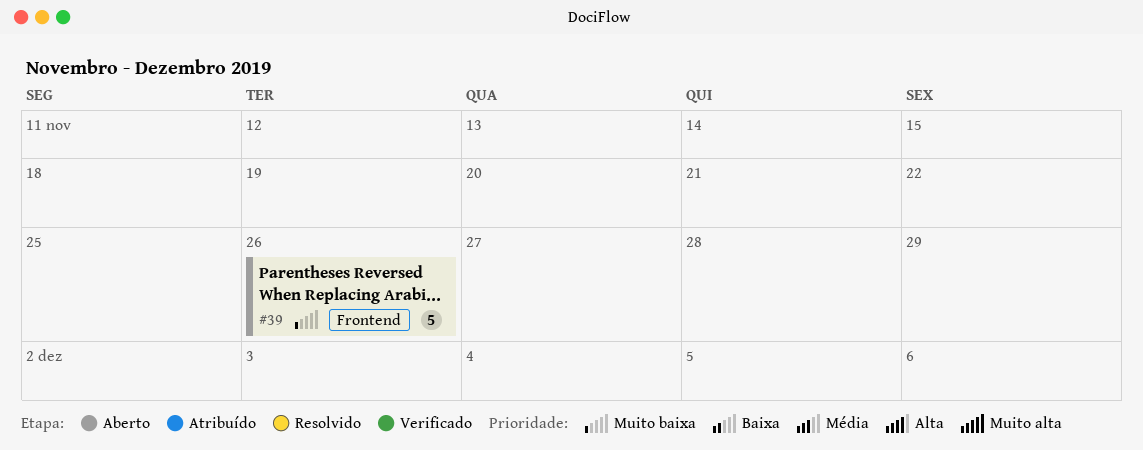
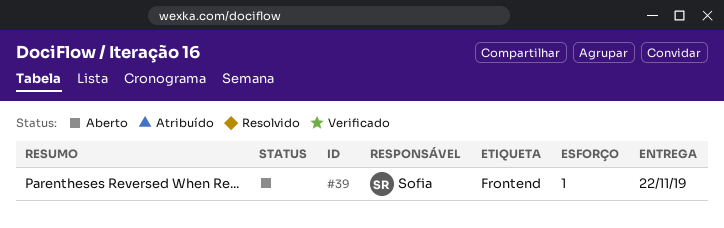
#39, estimate: 5 -> 1
#39, due: Nov 26 -> Nov 22

